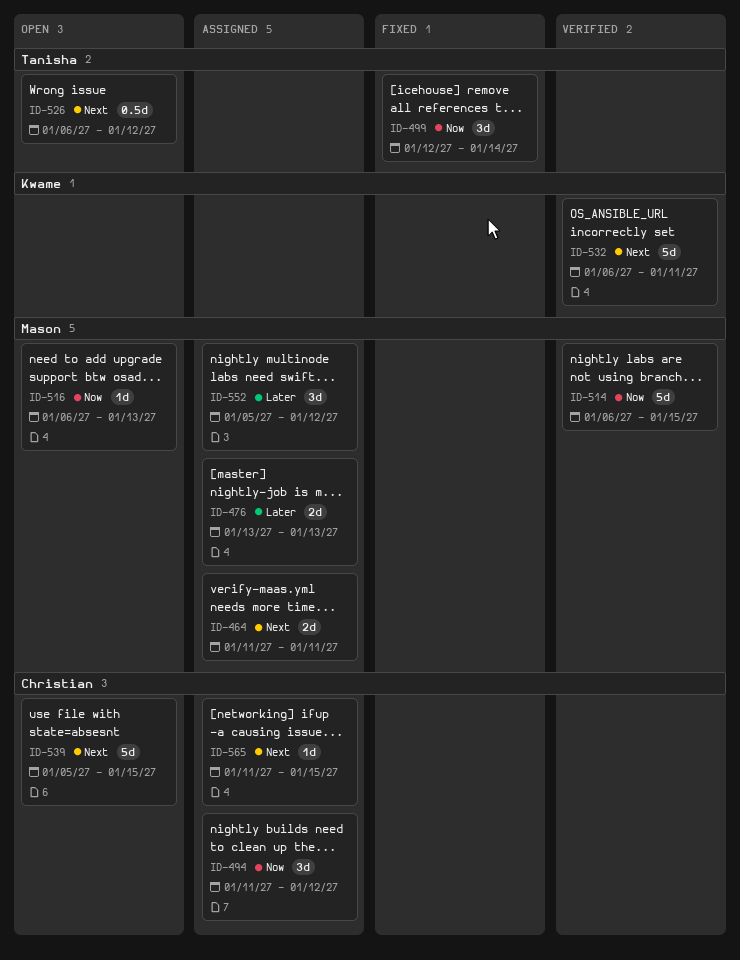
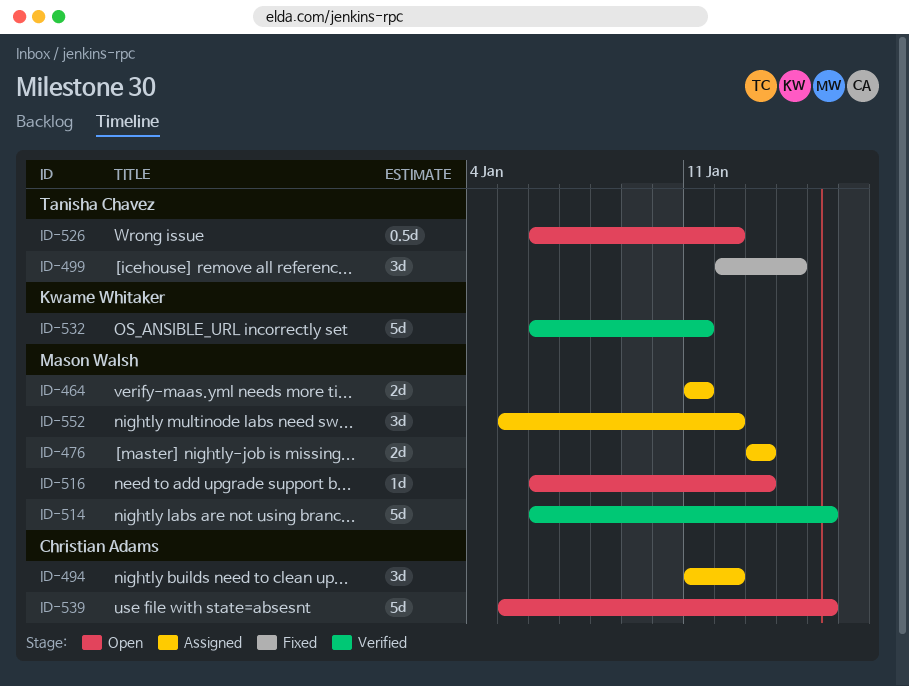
ID-565: present -> none

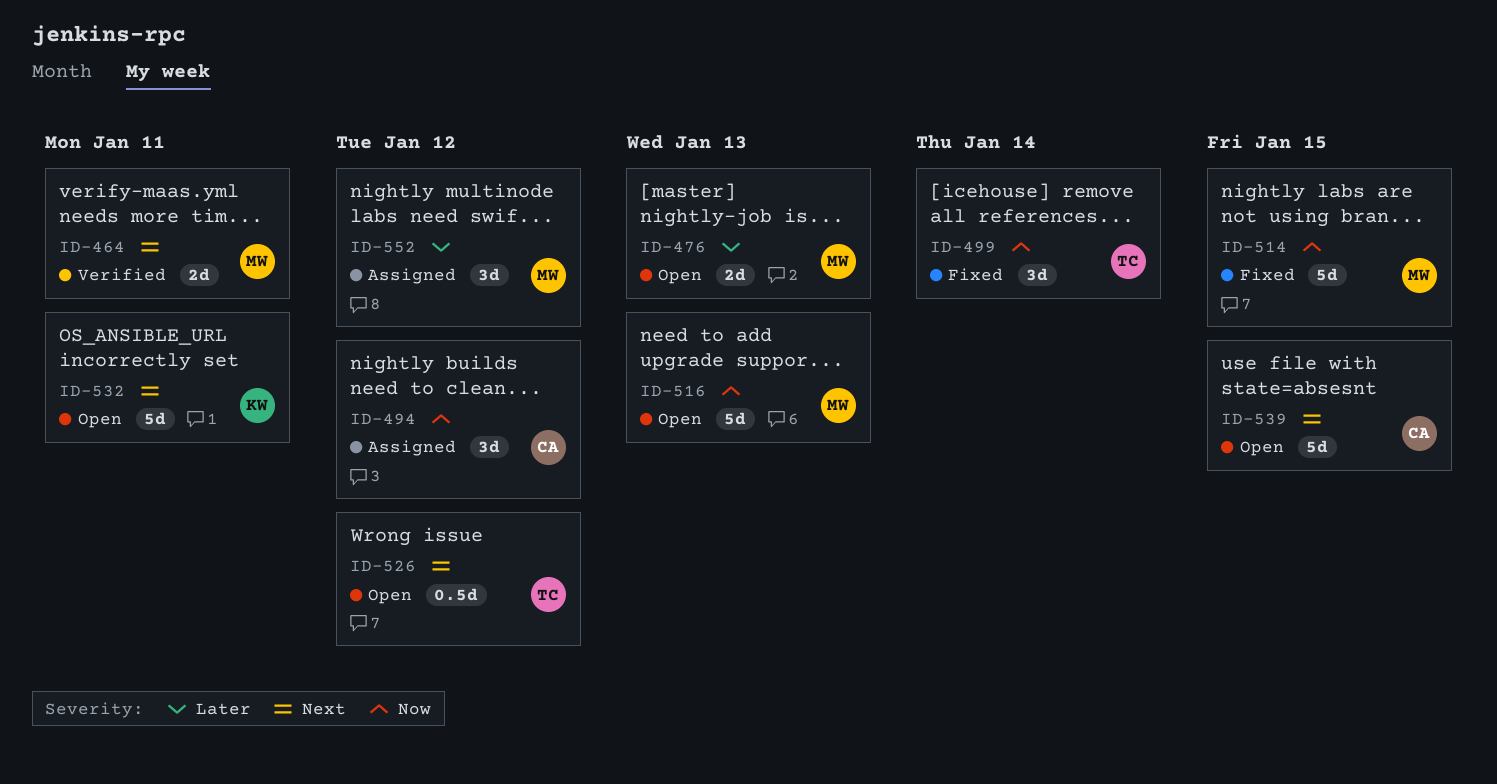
ID-464, status: Assigned -> Verified
ID-476, status: Assigned -> Open
ID-514, status: Verified -> Fixed
ID-516, estimate: 1d -> 5d
ID-532, status: Verified -> Open

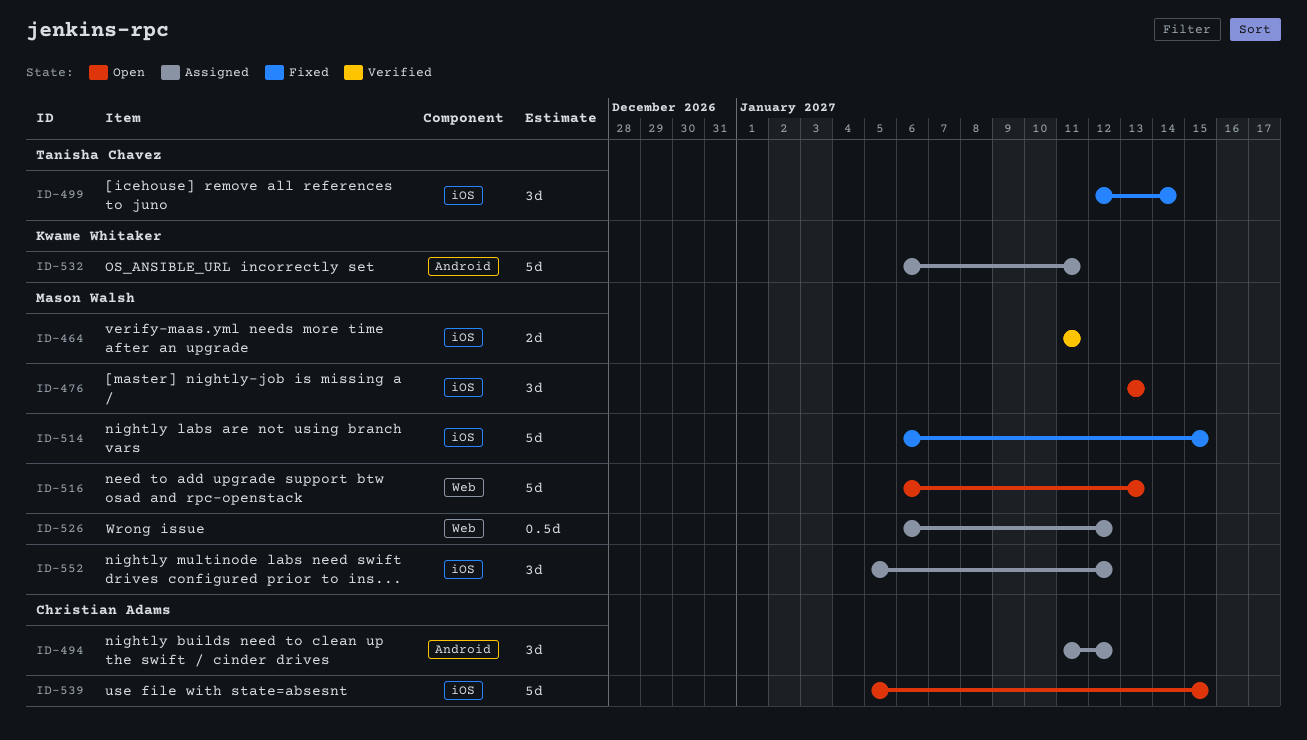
ID-476, estimate: 2d -> 3d
ID-526, status: Open -> Assigned
ID-526, owner: Tanisha Chavez -> Mason Walsh
ID-532, status: Open -> Assigned

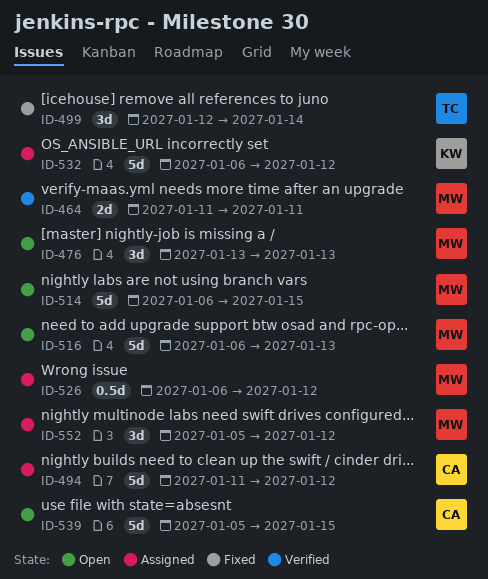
ID-494, estimate: 3d -> 5d
ID-514, status: Fixed -> Open
ID-532, due: Jan 11 -> Jan 12

